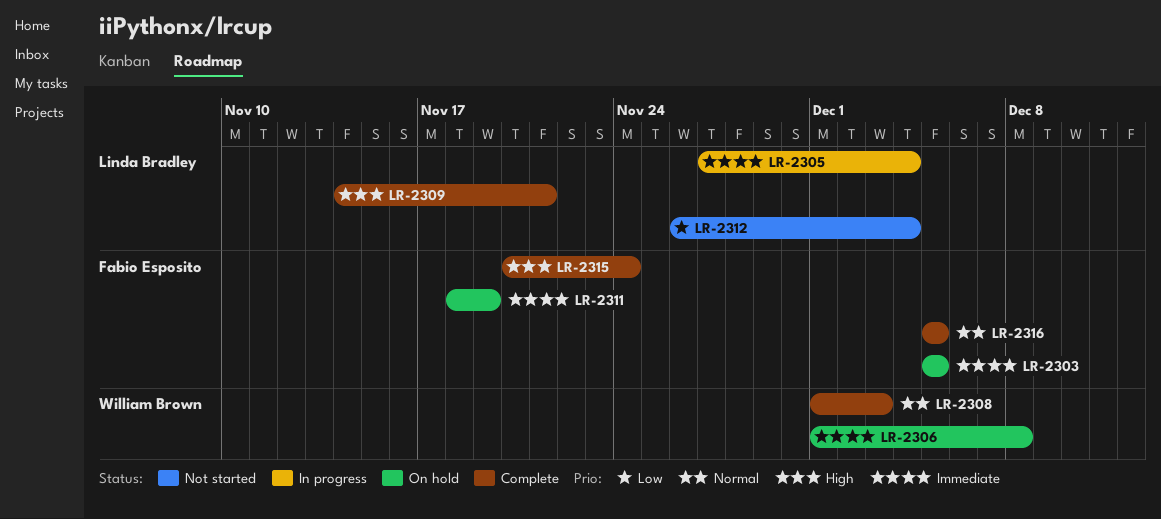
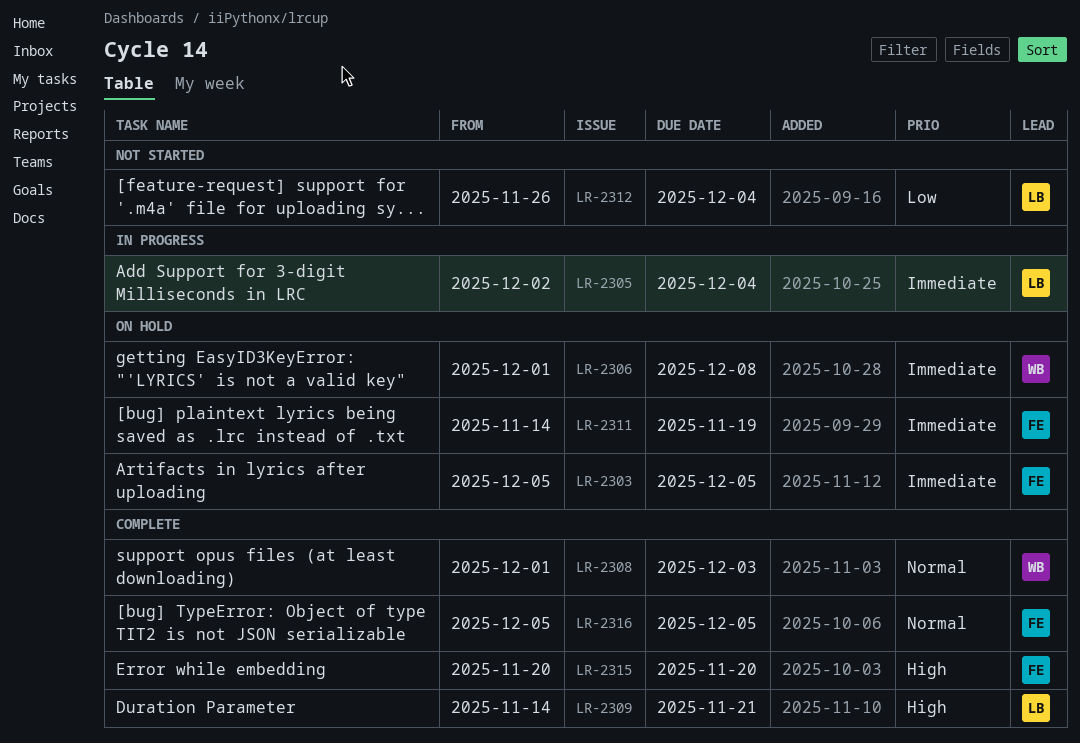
LR-2305, start: Nov 27 -> Dec 2
LR-2311, start: Nov 18 -> Nov 14
LR-2315, due: Nov 24 -> Nov 20

